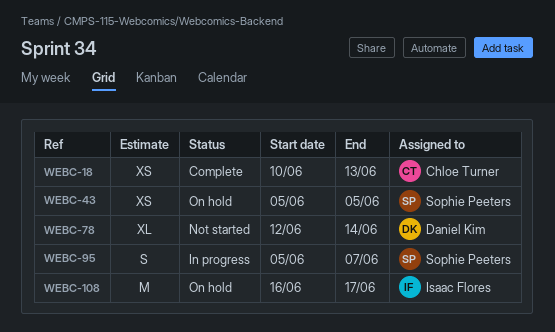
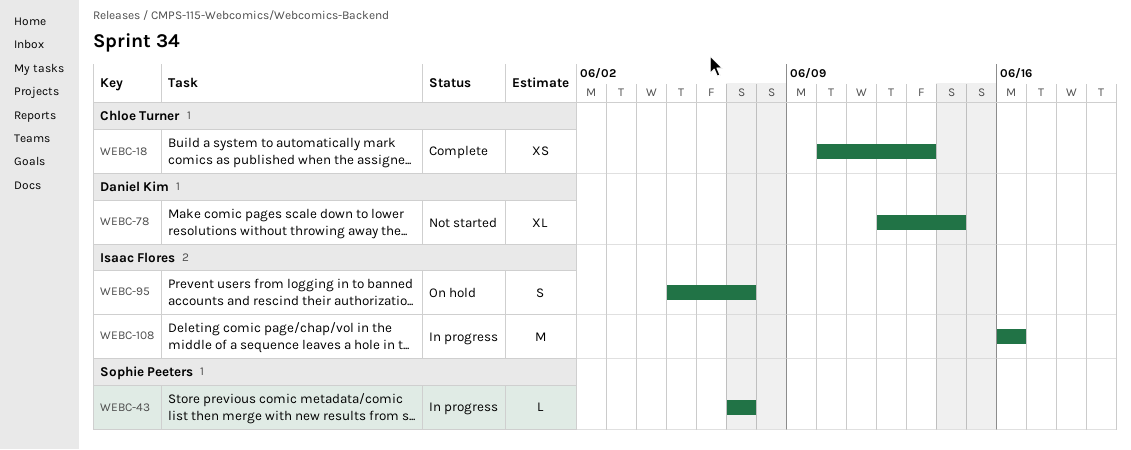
WEBC-43, status: On hold -> In progress
WEBC-43, estimate: XS -> L
WEBC-43, start: Jun 5 -> Jun 7
WEBC-43, due: Jun 5 -> Jun 7
WEBC-95, status: In progress -> On hold
WEBC-95, owner: Sophie Peeters -> Isaac Flores
WEBC-108, status: On hold -> In progress
WEBC-108, due: Jun 17 -> Jun 16

